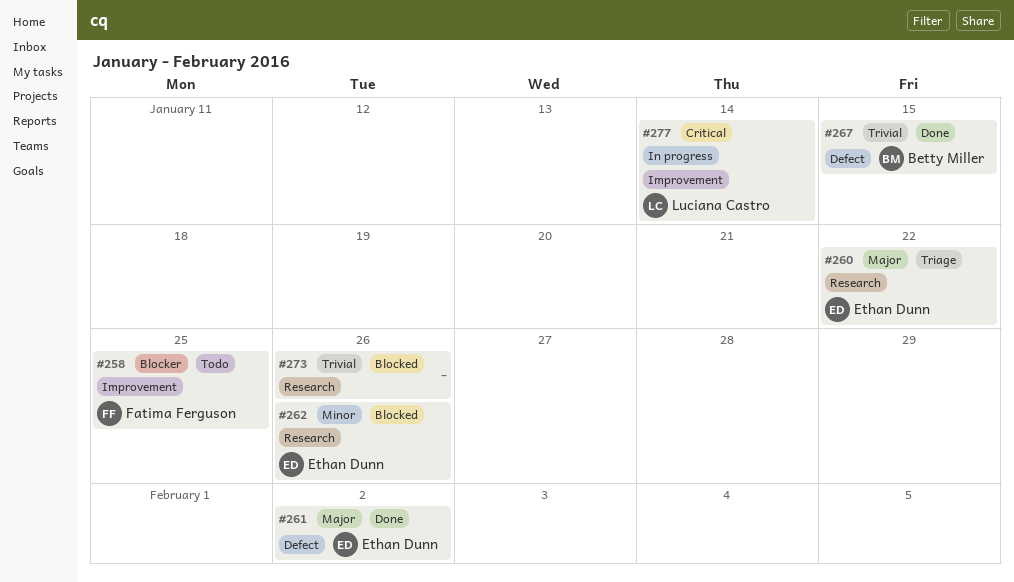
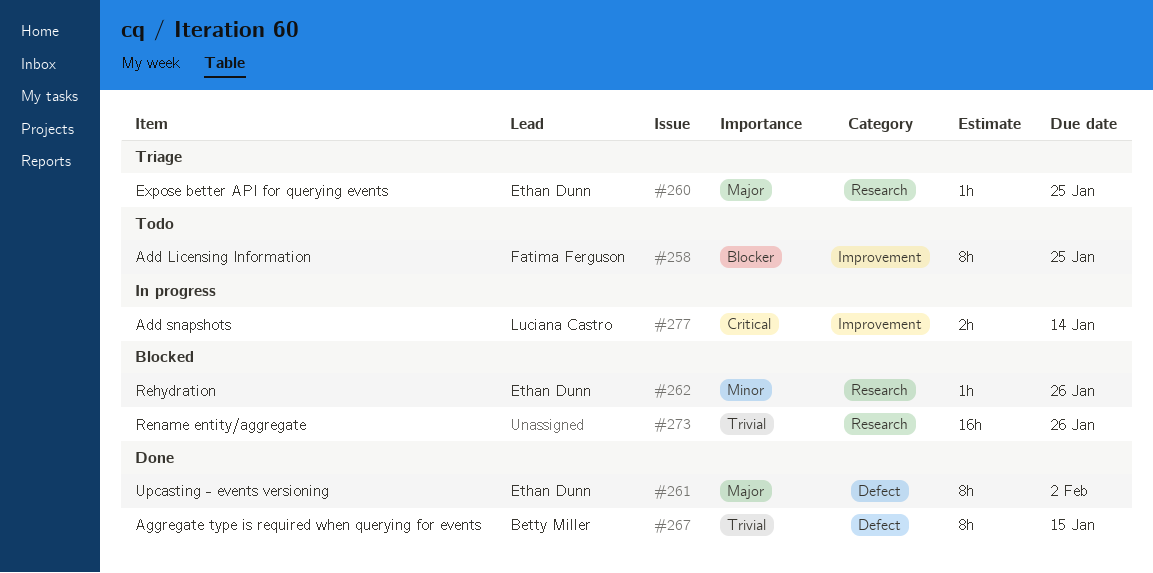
#260, due: Jan 22 -> Jan 25

